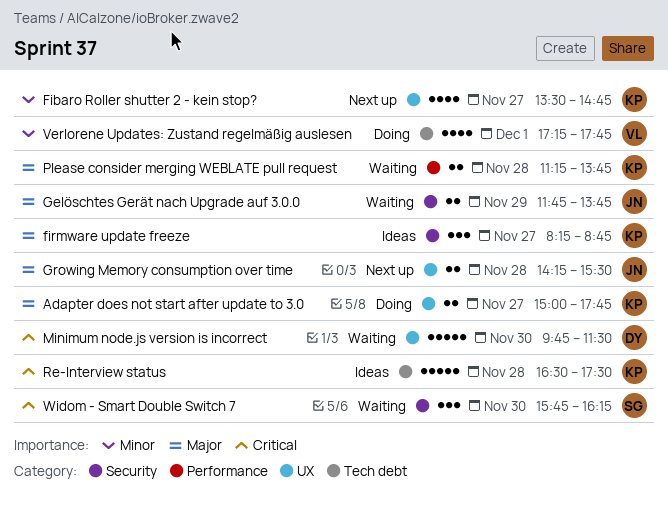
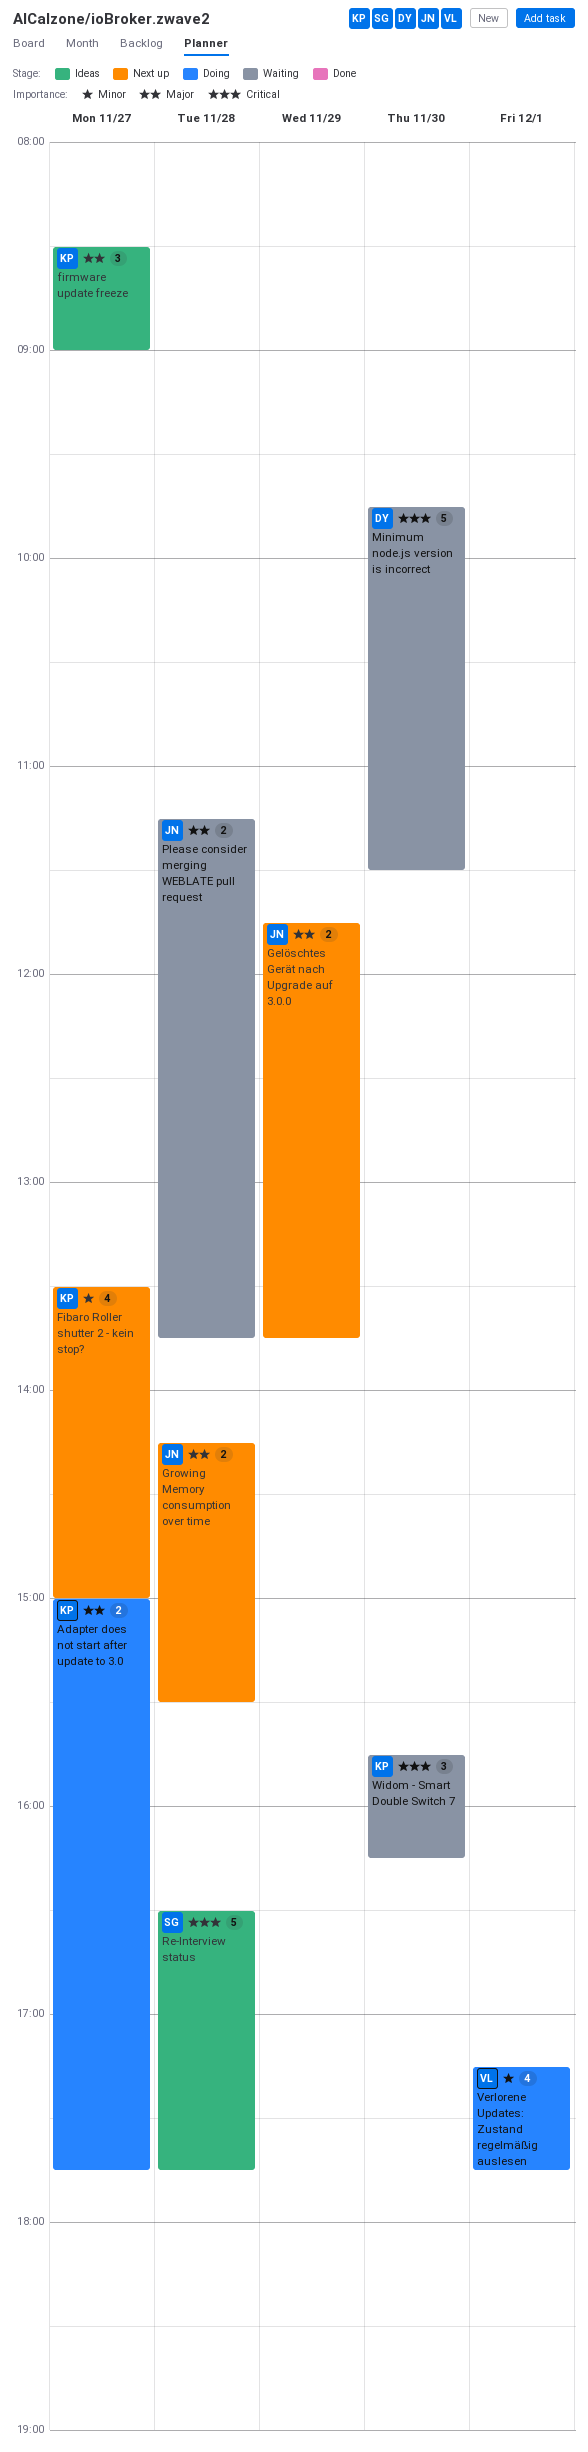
Fibaro Roller shutter 2 - kein stop?, ends: 14:45 -> 15:00
firmware update freeze, begins: 08:15 -> 08:30
firmware update freeze, ends: 08:45 -> 09:00
Gelöschtes Gerät nach Upgrade auf 3.0.0, status: Waiting -> Next up
Please consider merging WEBLATE pull request, owner: KP -> JN
Re-Interview status, owner: KP -> SG
Re-Interview status, ends: 17:30 -> 17:45
Widom - Smart Double Switch 7, owner: SG -> KP

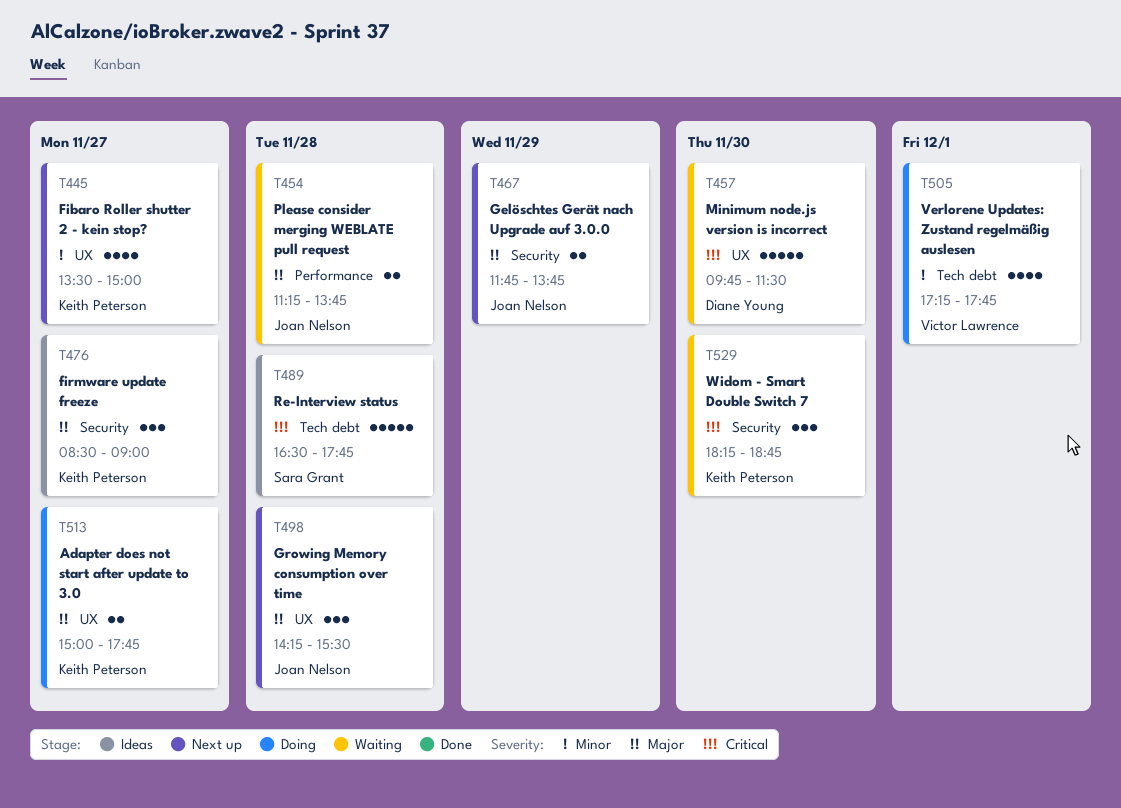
Growing Memory consumption over time, estimate: 2 -> 3
Widom - Smart Double Switch 7, begins: 15:45 -> 18:15
Widom - Smart Double Switch 7, ends: 16:15 -> 18:45

